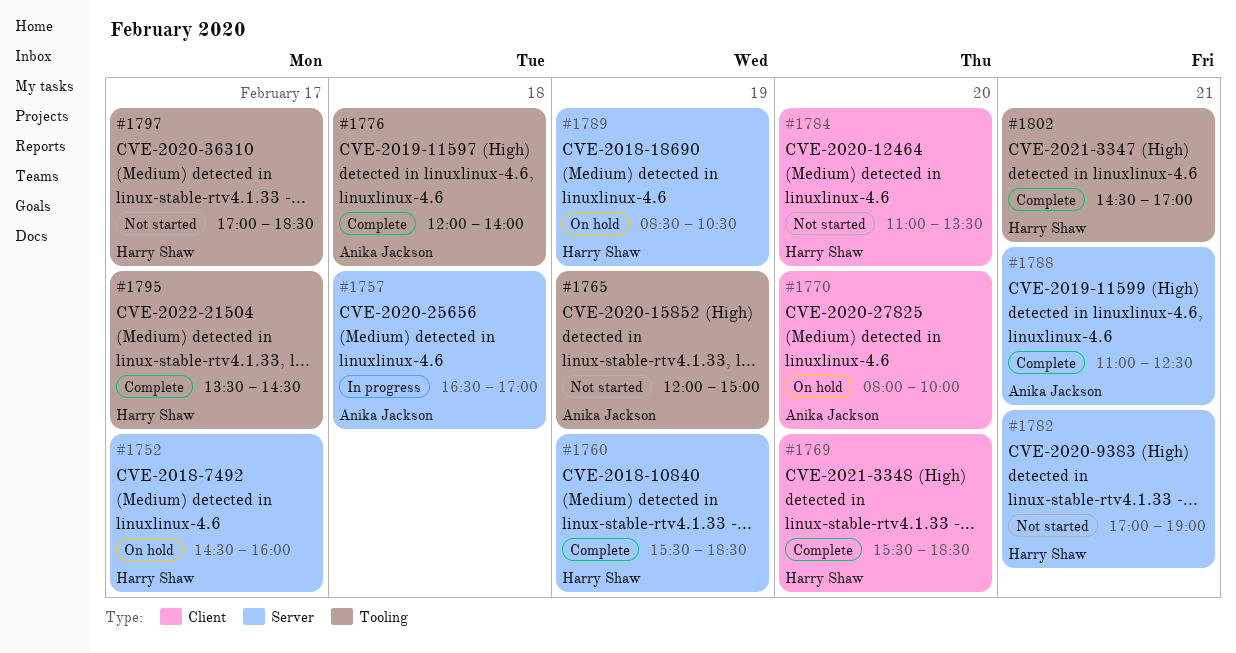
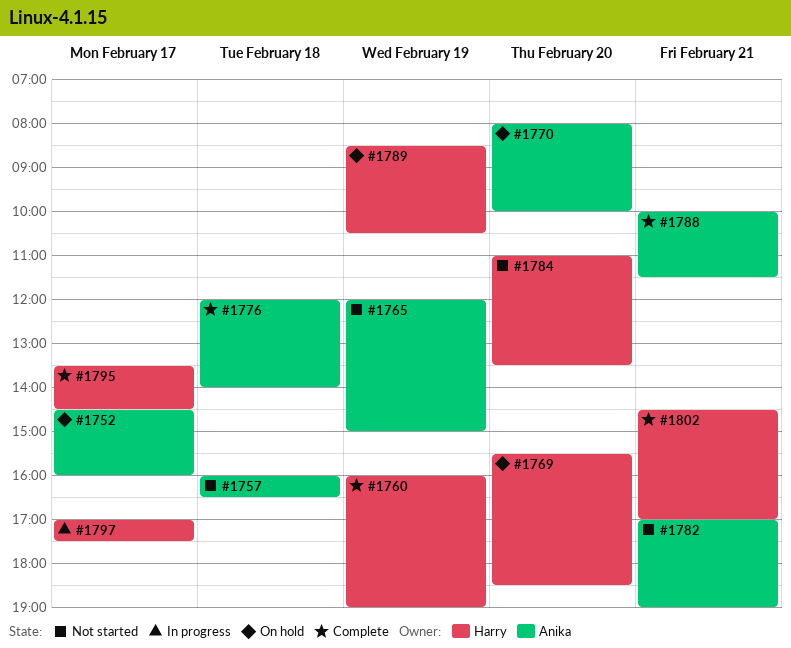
#1752, owner: Harry Shaw -> Anika Jackson
#1757, status: In progress -> Not started
#1757, begins: 16:30 -> 16:00
#1757, ends: 17:00 -> 16:30
#1760, begins: 15:30 -> 16:00
#1760, ends: 18:30 -> 19:00
#1769, status: Complete -> On hold
#1782, owner: Harry Shaw -> Anika Jackson
#1788, begins: 11:00 -> 10:00
#1788, ends: 12:30 -> 11:30
#1797, status: Not started -> In progress
#1797, ends: 18:30 -> 17:30

